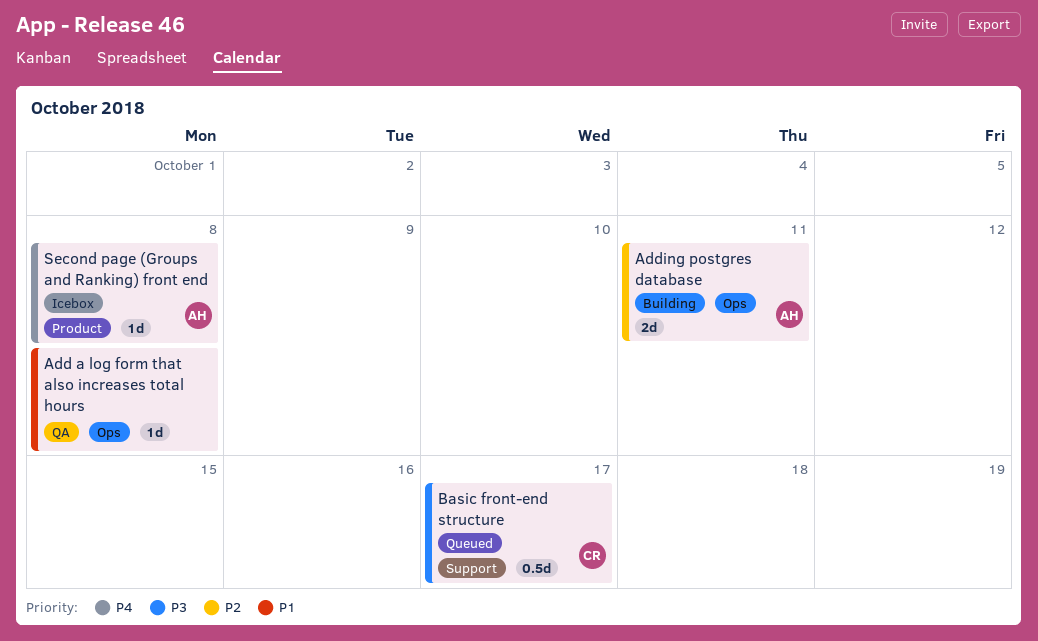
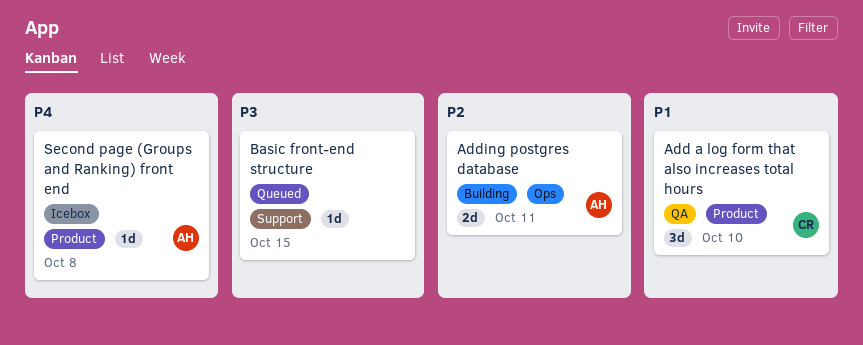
Add a log form that also increases total hours, owner: none -> CR
Add a log form that also increases total hours, label: Ops -> Product
Add a log form that also increases total hours, estimate: 1d -> 3d
Add a log form that also increases total hours, due: Oct 8 -> Oct 10
Basic front-end structure, owner: CR -> none
Basic front-end structure, estimate: 0.5d -> 1d
Basic front-end structure, due: Oct 17 -> Oct 15

